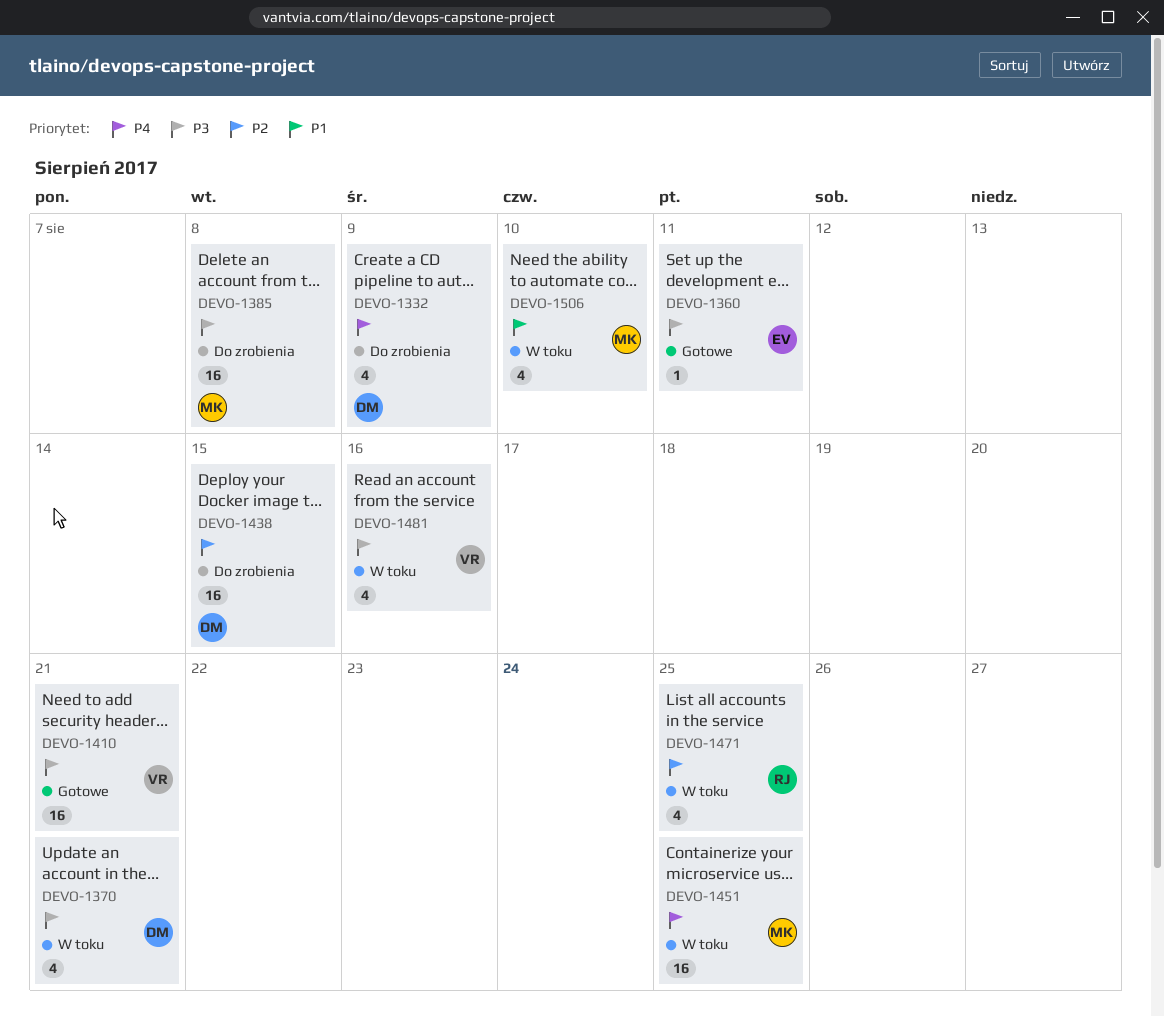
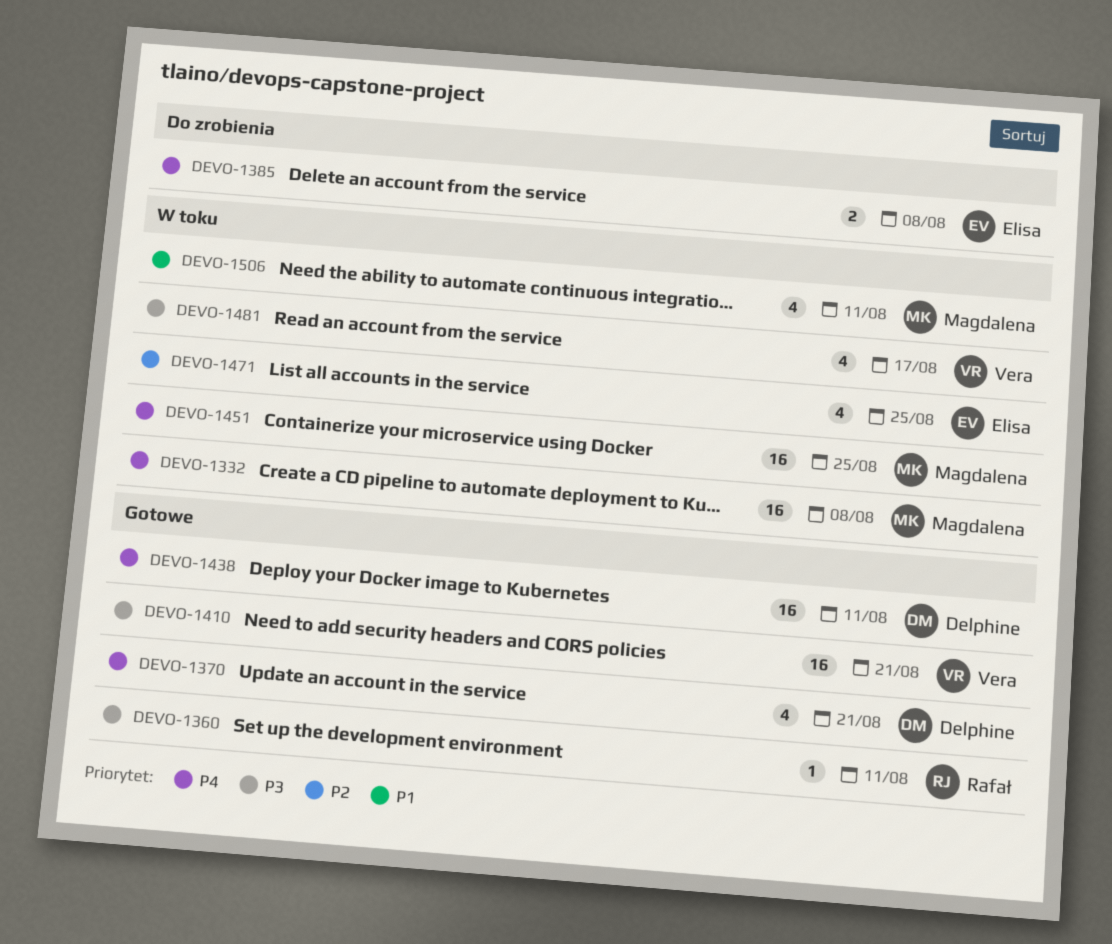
DEVO-1332, status: Do zrobienia -> W toku
DEVO-1332, owner: Delphine -> Magdalena
DEVO-1332, estimate: 4 -> 16
DEVO-1332, due: Aug 9 -> Aug 8
DEVO-1360, owner: Elisa -> Rafał
DEVO-1370, status: W toku -> Gotowe
DEVO-1370, priority: P3 -> P4
DEVO-1385, owner: Magdalena -> Elisa
DEVO-1385, priority: P3 -> P4
DEVO-1385, estimate: 16 -> 2
DEVO-1438, status: Do zrobienia -> Gotowe
DEVO-1438, priority: P2 -> P4
DEVO-1438, due: Aug 15 -> Aug 11
DEVO-1471, owner: Rafał -> Elisa
DEVO-1481, due: Aug 16 -> Aug 17
DEVO-1506, due: Aug 10 -> Aug 11

